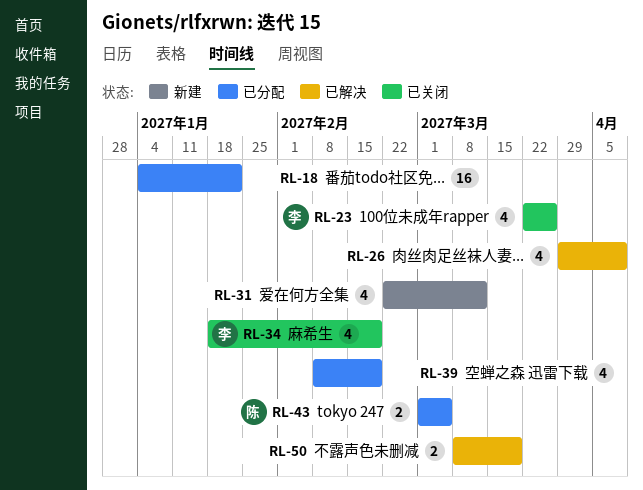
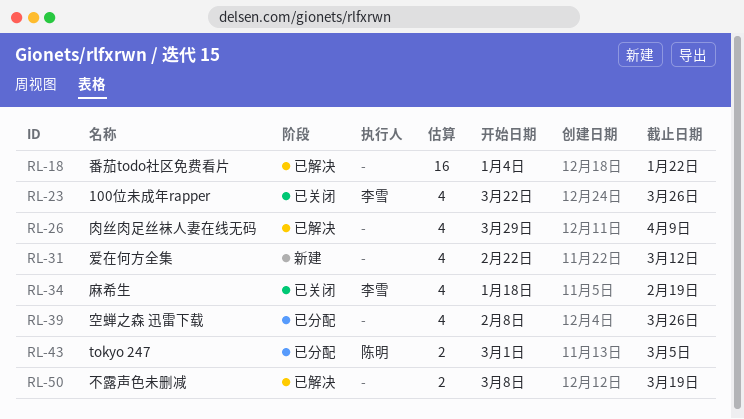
RL-18, status: 已分配 -> 已解决
RL-39, due: Feb 19 -> Mar 26

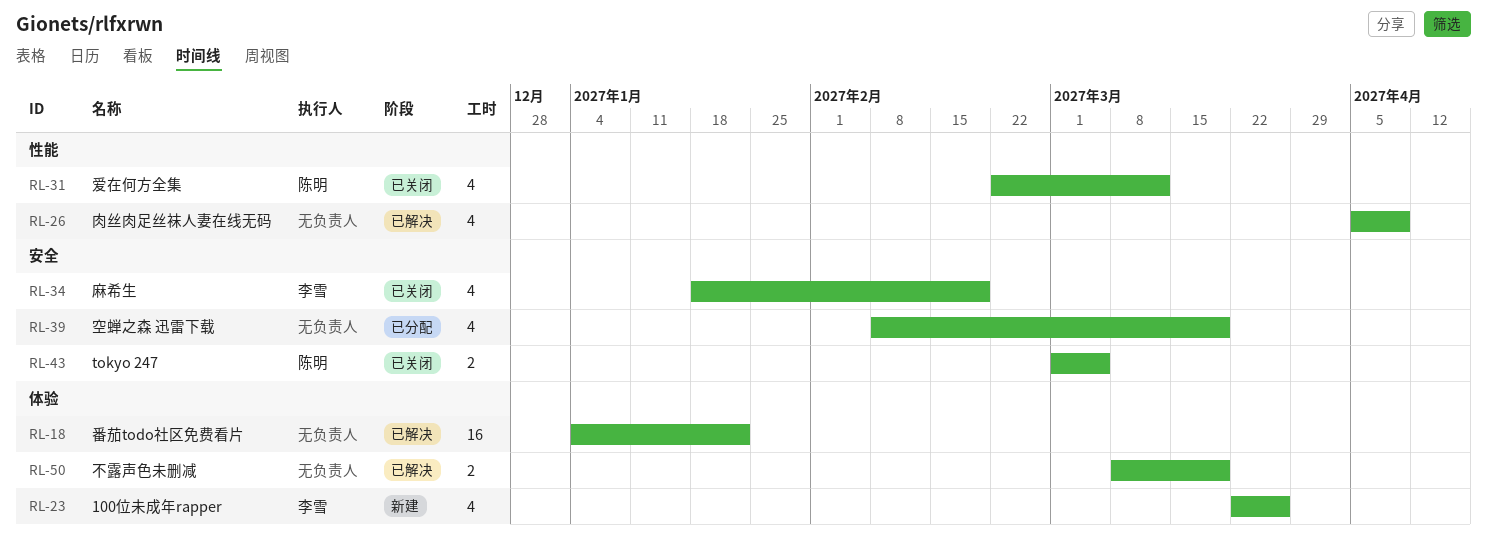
RL-23, status: 已关闭 -> 新建
RL-26, start: Mar 29 -> Apr 5
RL-31, status: 新建 -> 已关闭
RL-31, owner: none -> 陈明
RL-39, due: Mar 26 -> Mar 19
RL-43, status: 已分配 -> 已关闭

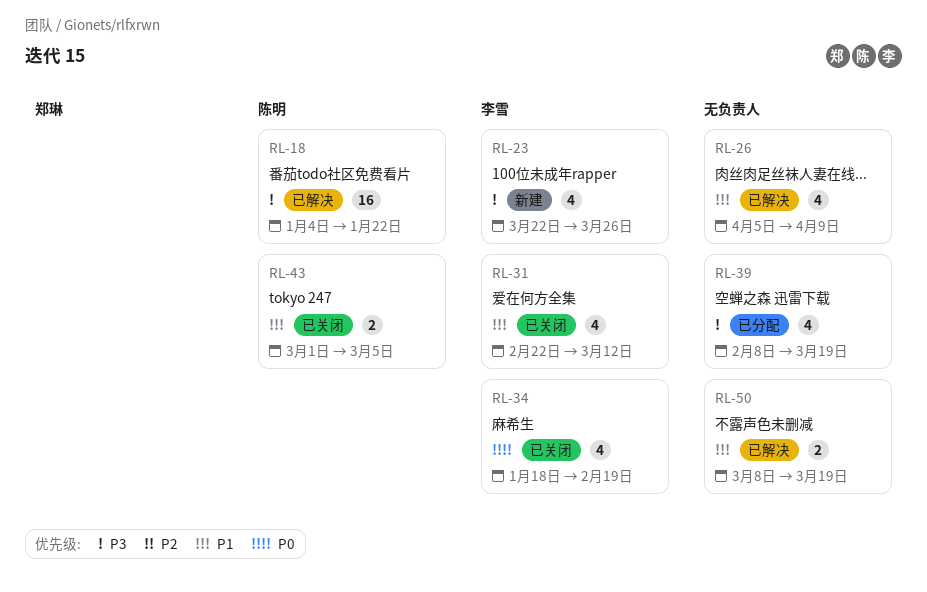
RL-18, owner: none -> 陈明
RL-31, owner: 陈明 -> 李雪

